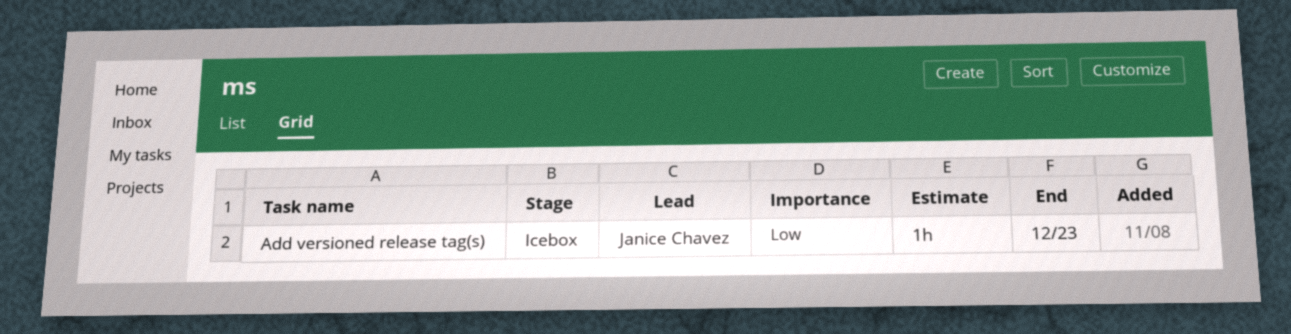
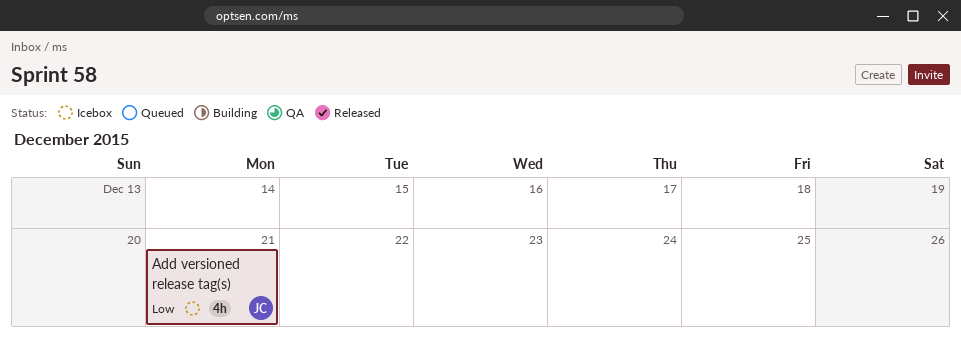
Add versioned release tag(s), estimate: 1h -> 4h
Add versioned release tag(s), due: Dec 23 -> Dec 21

